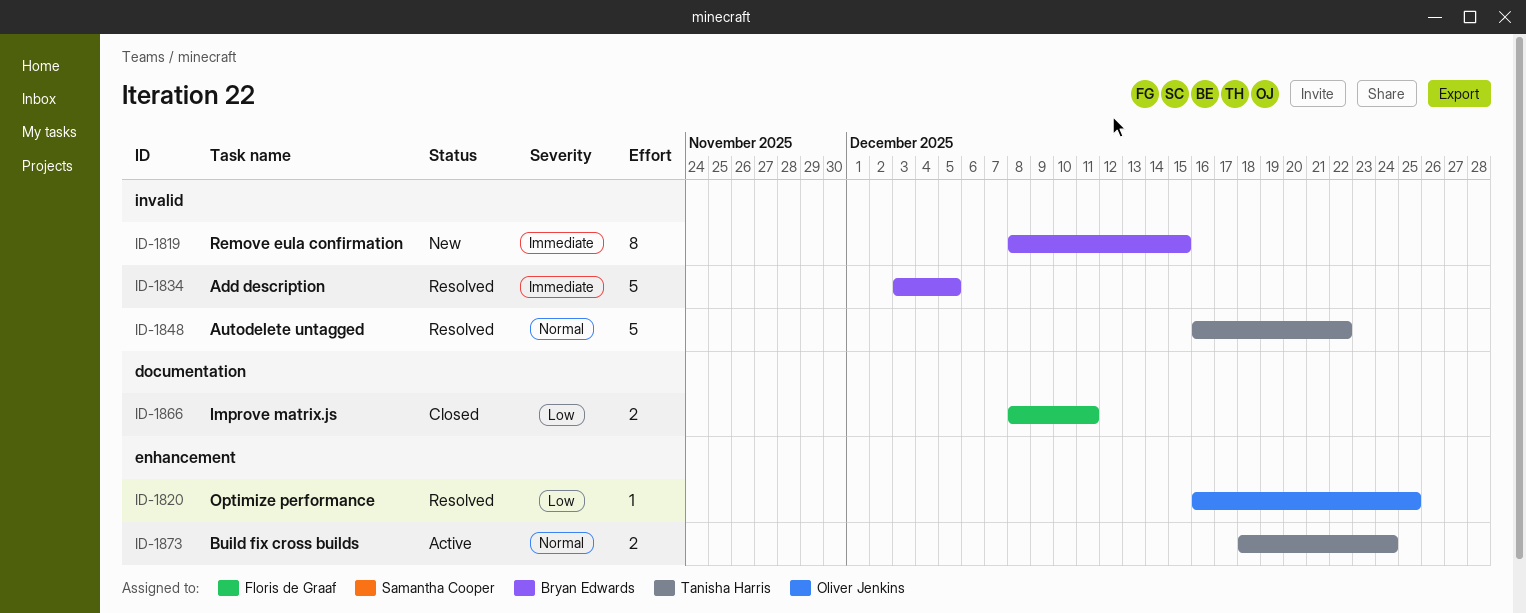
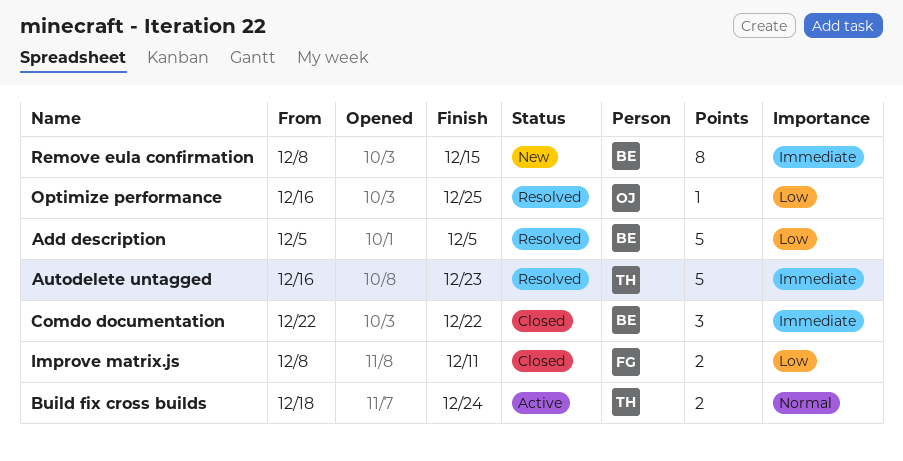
Add description, priority: Immediate -> Low
Add description, start: Dec 3 -> Dec 5
Autodelete untagged, priority: Normal -> Immediate
Autodelete untagged, due: Dec 22 -> Dec 23
Comdo documentation: none -> present

